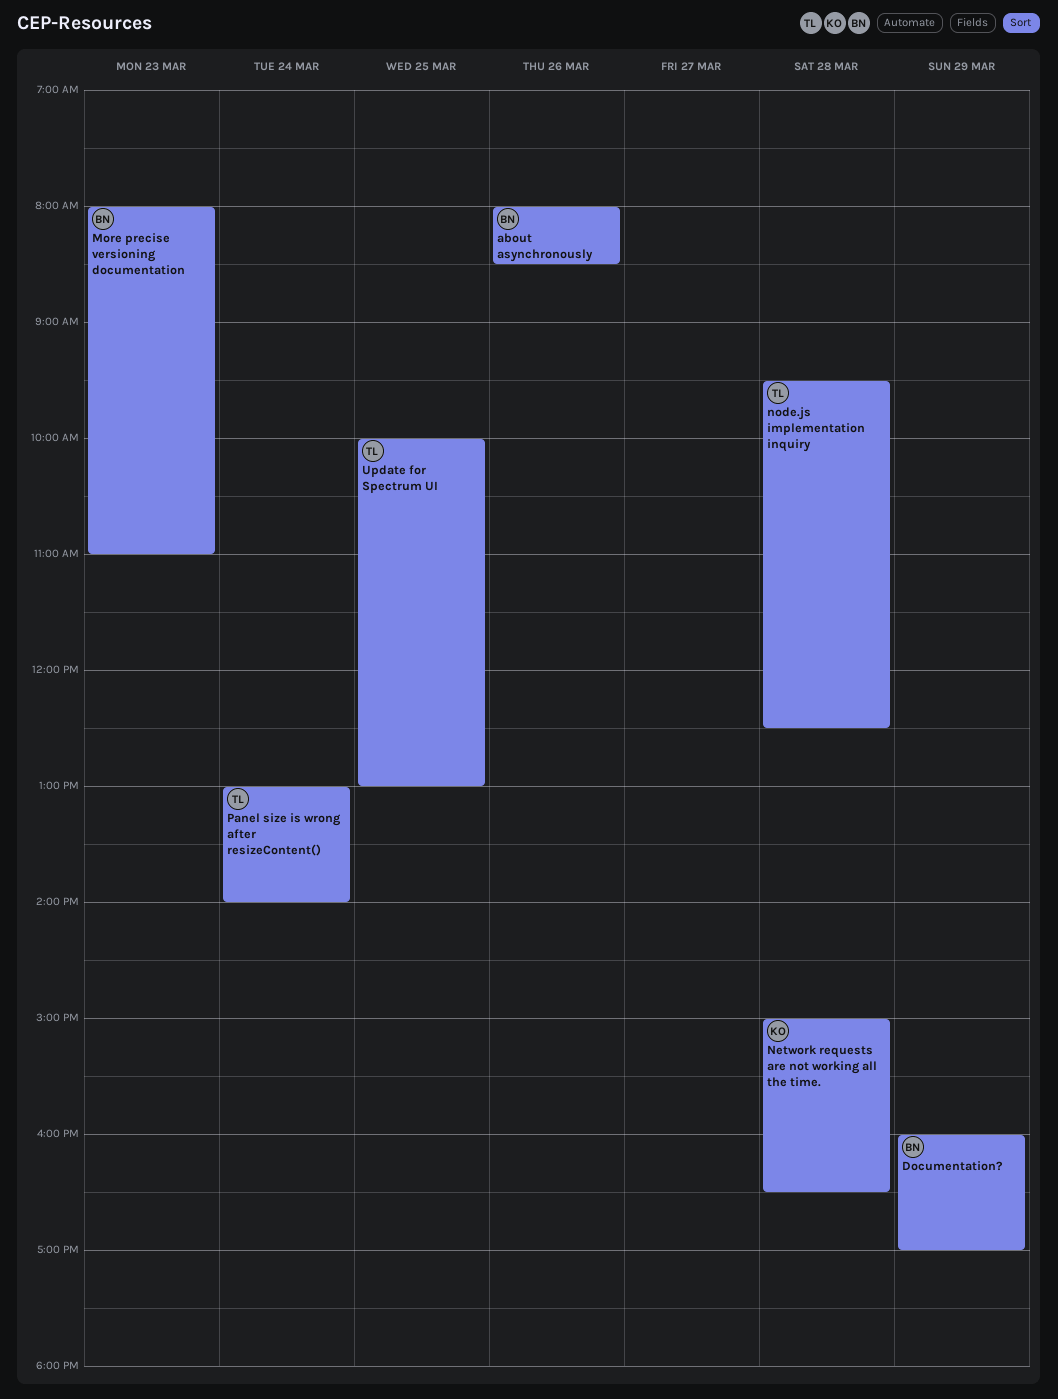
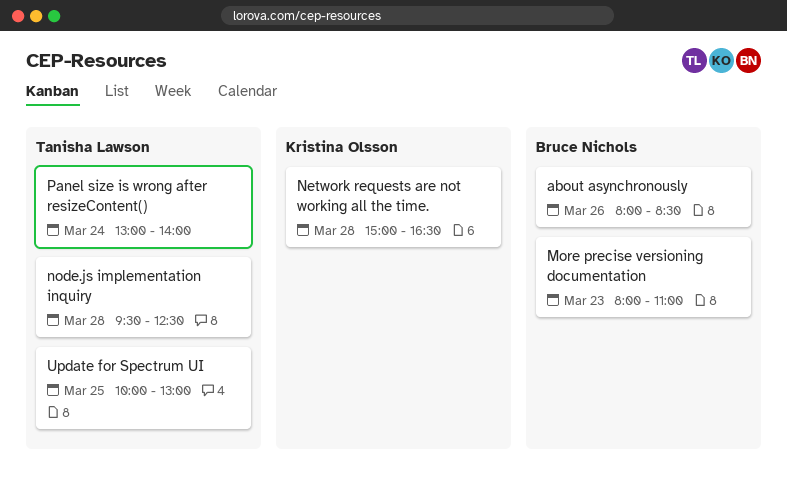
Documentation?: present -> none

